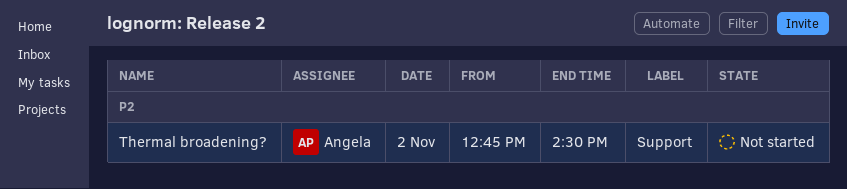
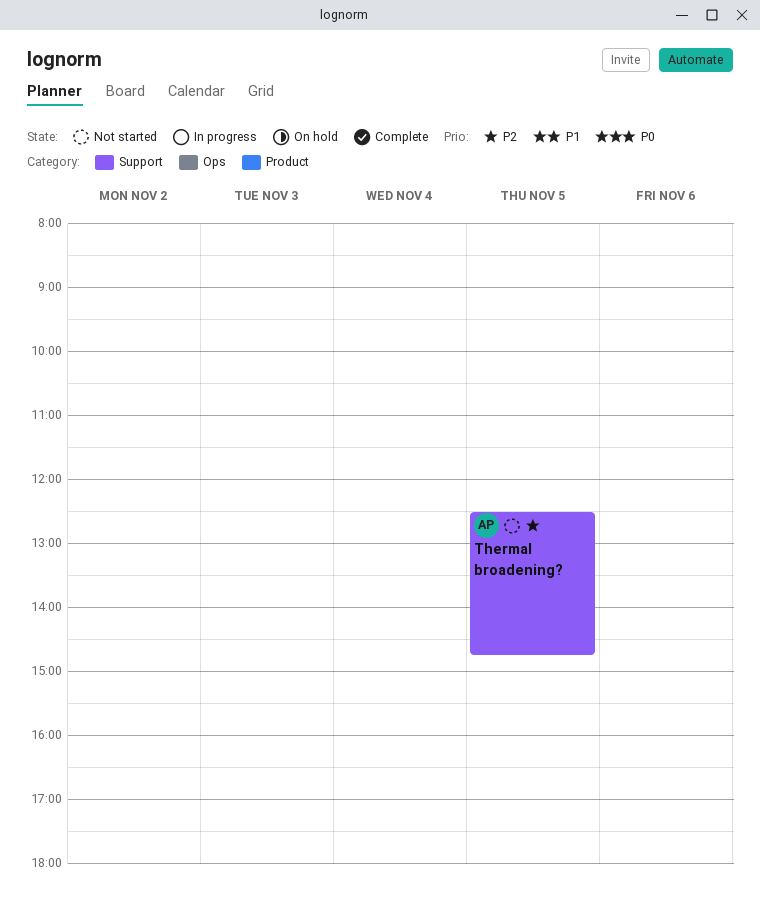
Thermal broadening?, day: Nov 2 -> Nov 5
Thermal broadening?, begins: 12:45 -> 12:30
Thermal broadening?, ends: 14:30 -> 14:45

